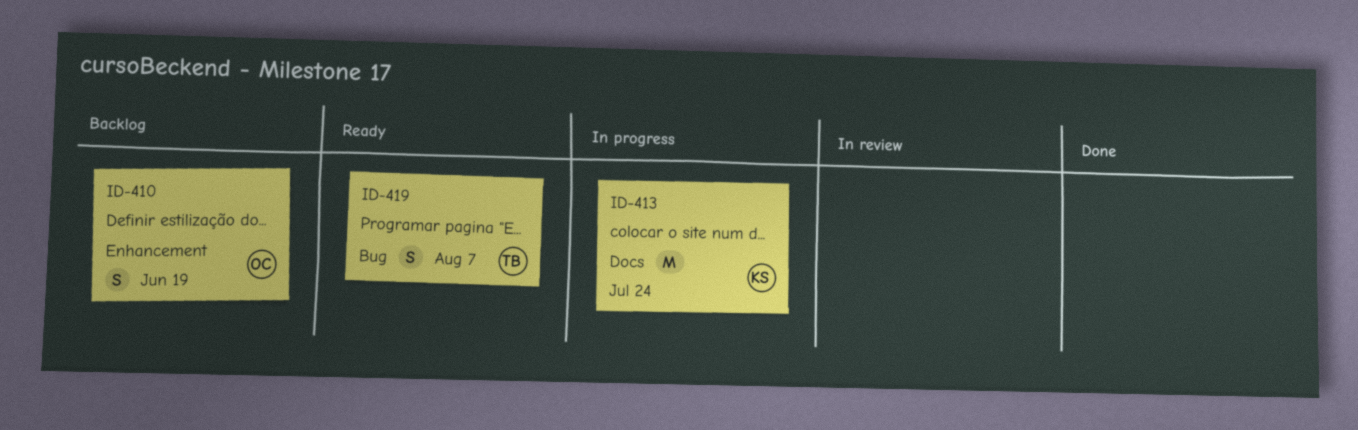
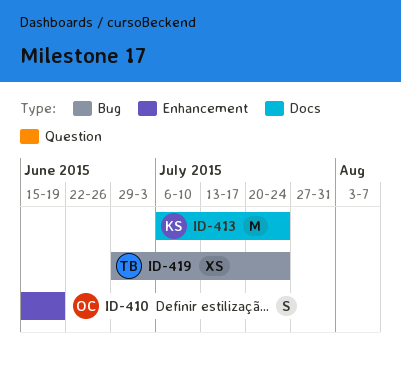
ID-419, estimate: S -> XS
ID-419, due: Aug 7 -> Jul 24

